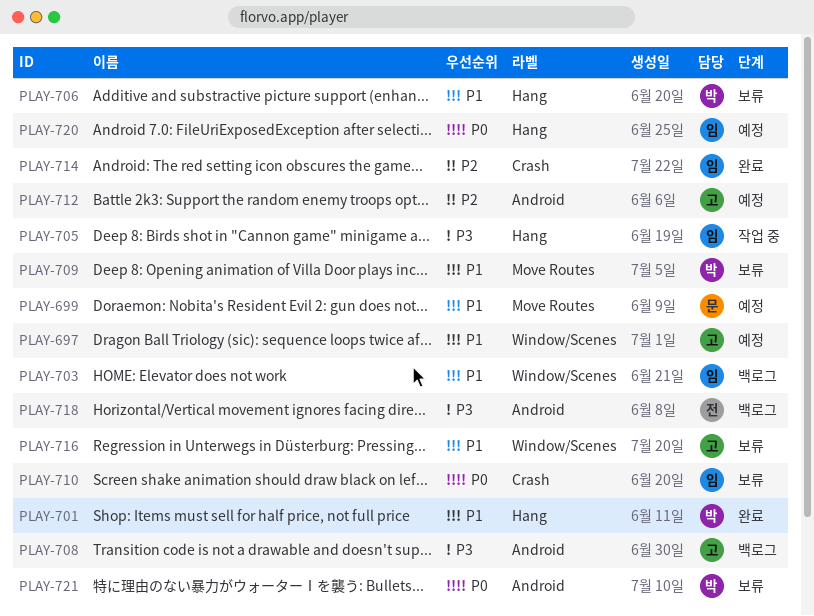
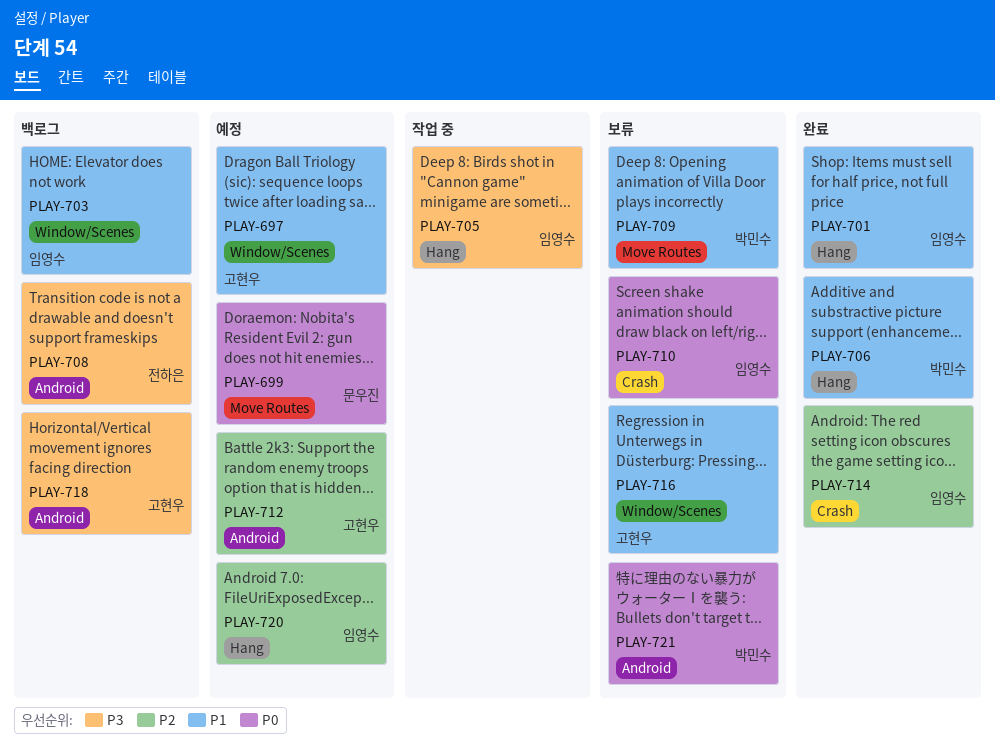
PLAY-699, priority: P1 -> P0
PLAY-701, owner: 박민수 -> 임영수
PLAY-706, status: 보류 -> 완료
PLAY-708, owner: 고현우 -> 전하은
PLAY-718, owner: 전하은 -> 고현우
PLAY-720, priority: P0 -> P2

